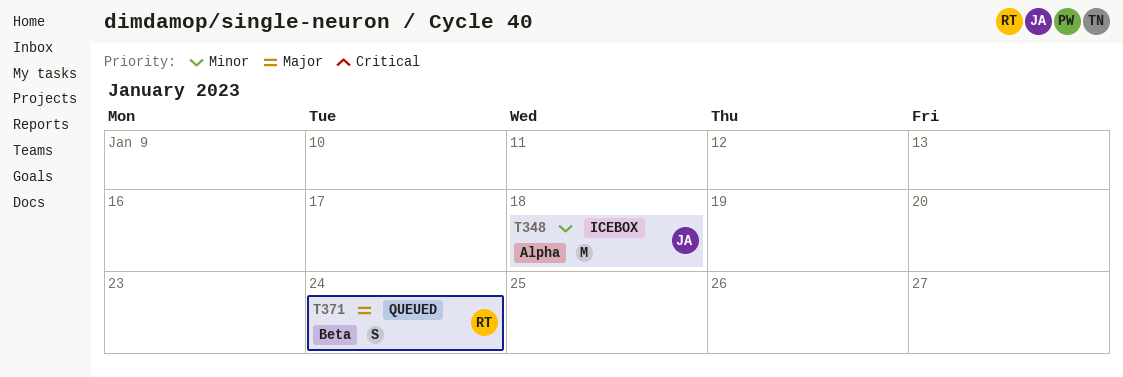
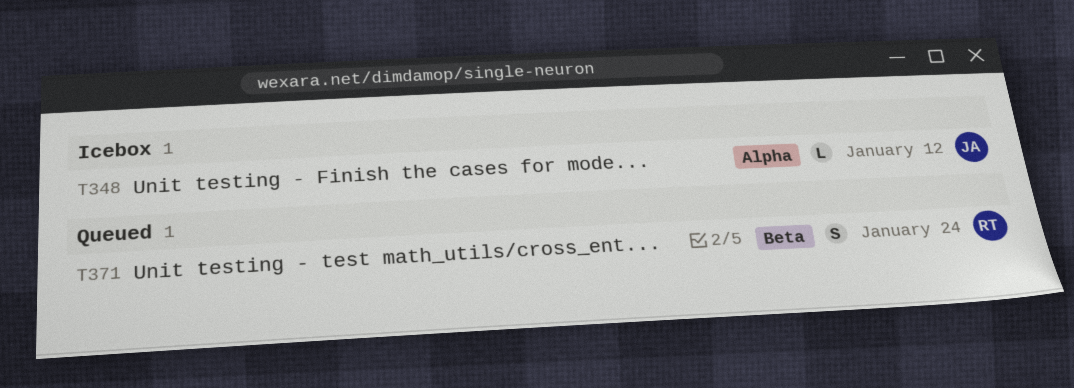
T348, estimate: M -> L
T348, due: Jan 18 -> Jan 12

